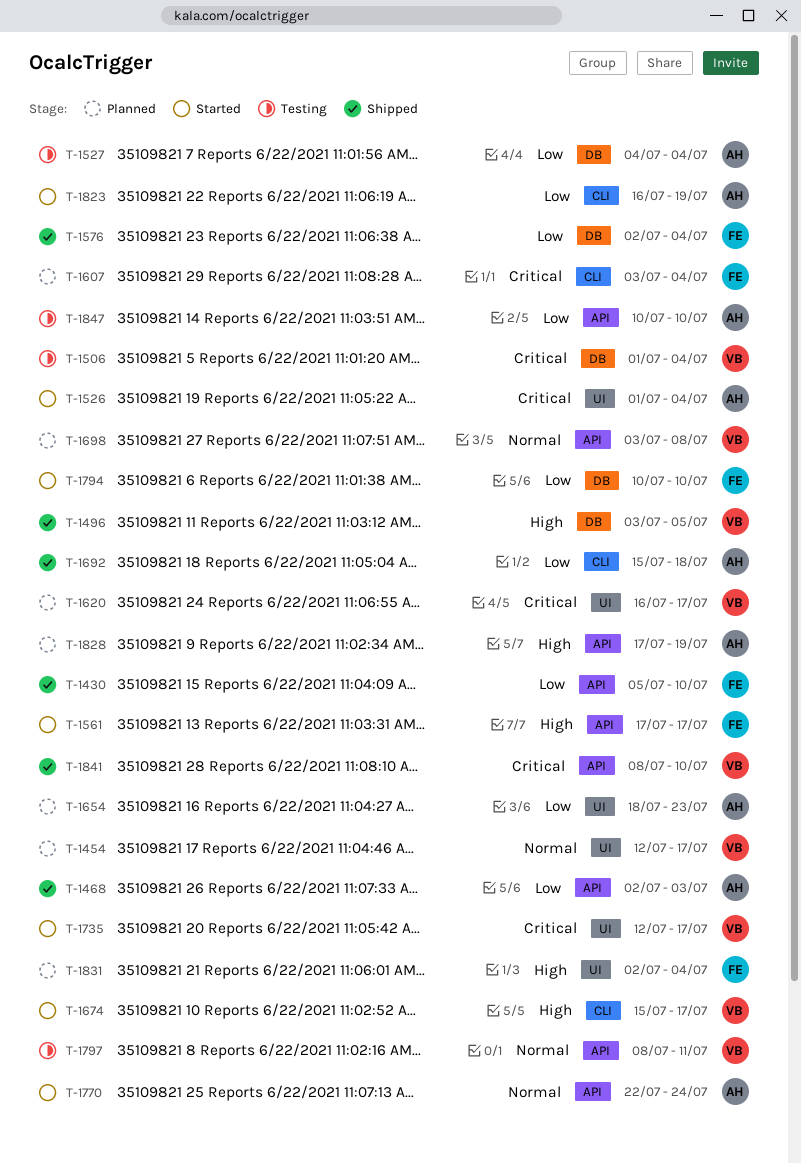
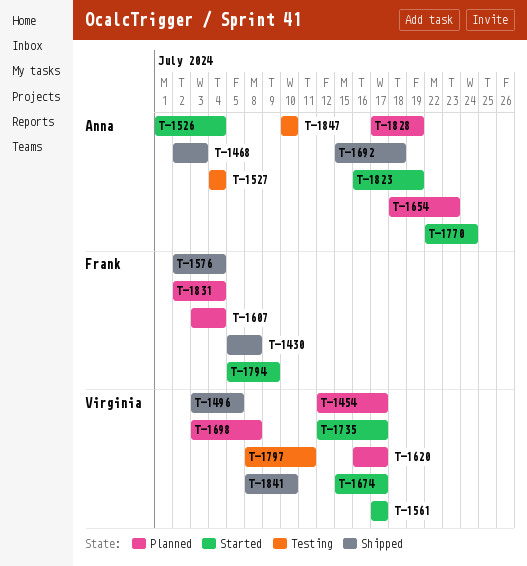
T-1430, due: Jul 10 -> Jul 8
T-1506: present -> none
T-1561, owner: Frank -> Virginia
T-1794, start: Jul 10 -> Jul 5
T-1794, due: Jul 10 -> Jul 9

